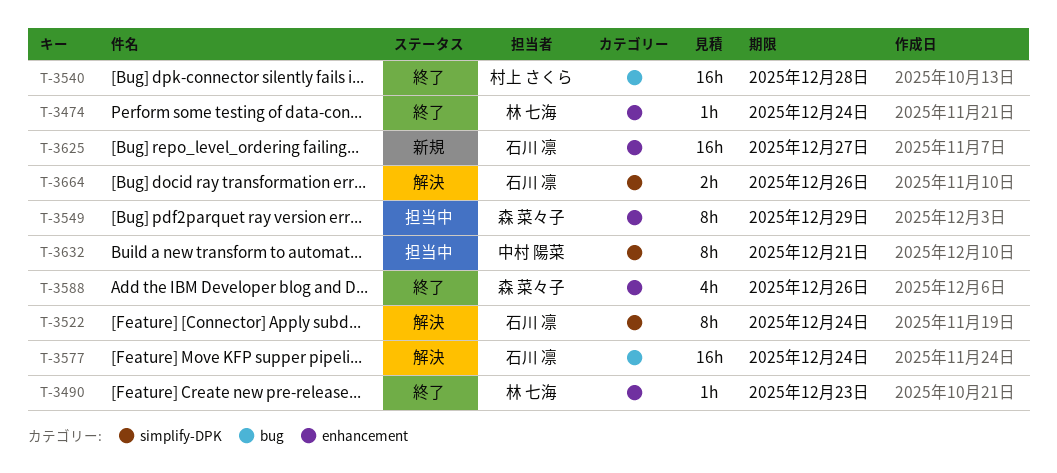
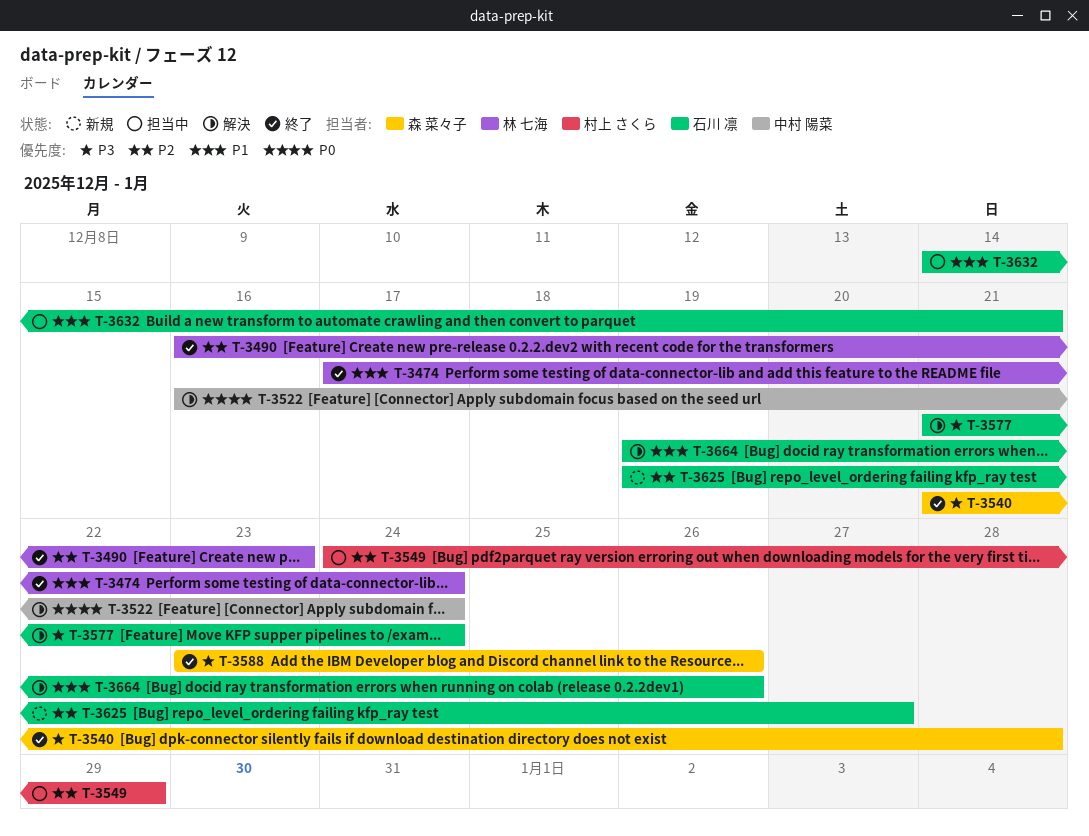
T-3522, owner: 石川 凛 -> 中村 陽菜
T-3540, owner: 村上 さくら -> 森 菜々子
T-3549, owner: 森 菜々子 -> 村上 さくら
T-3632, owner: 中村 陽菜 -> 石川 凛

